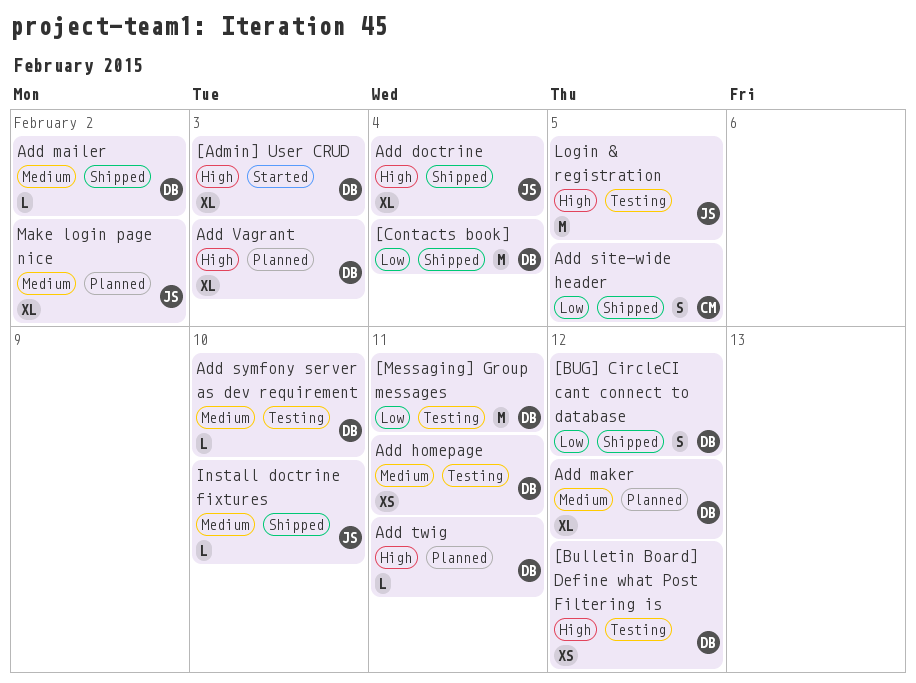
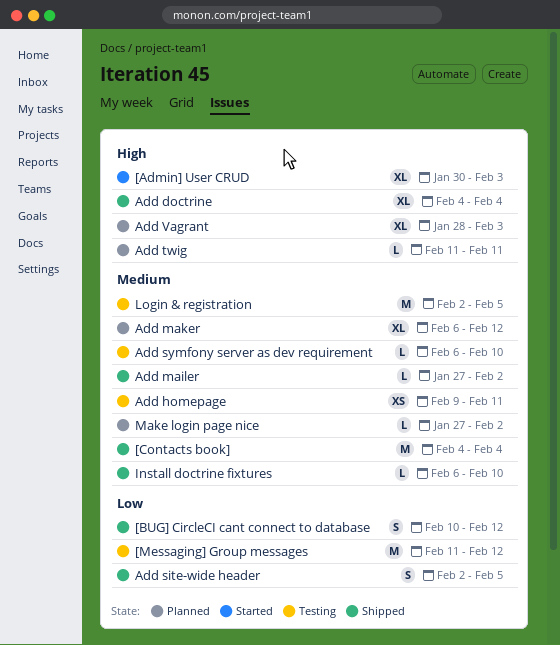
[Bulletin Board] Define what Post Filtering is: present -> none
[Contacts book], priority: Low -> Medium
[Messaging] Group messages, due: Feb 11 -> Feb 12
Login & registration, priority: High -> Medium
Make login page nice, estimate: XL -> L

